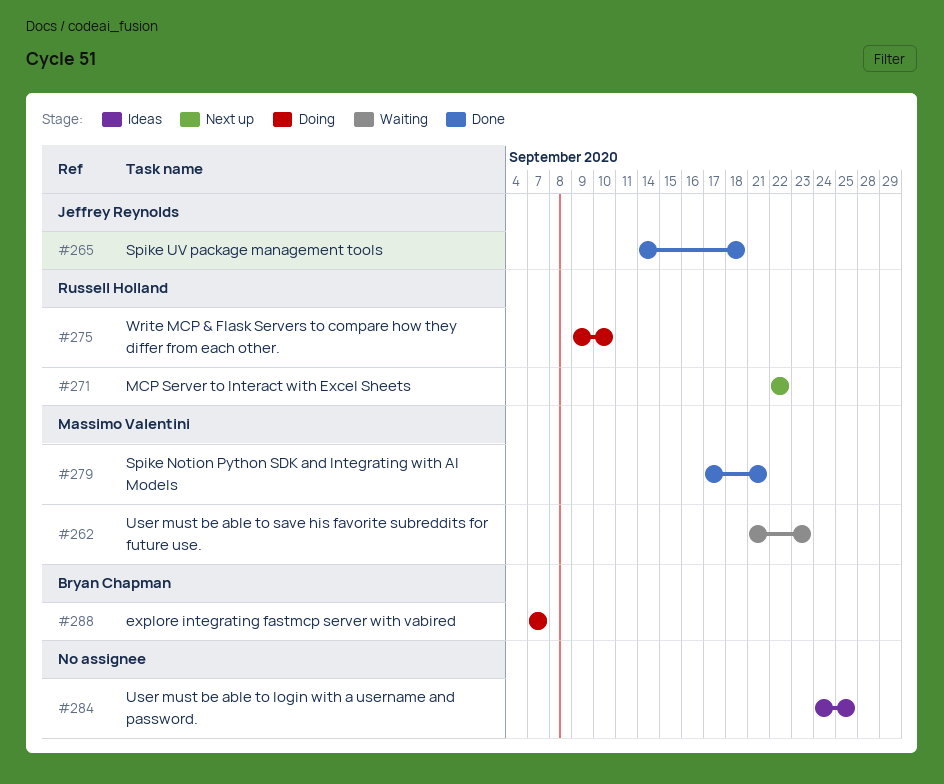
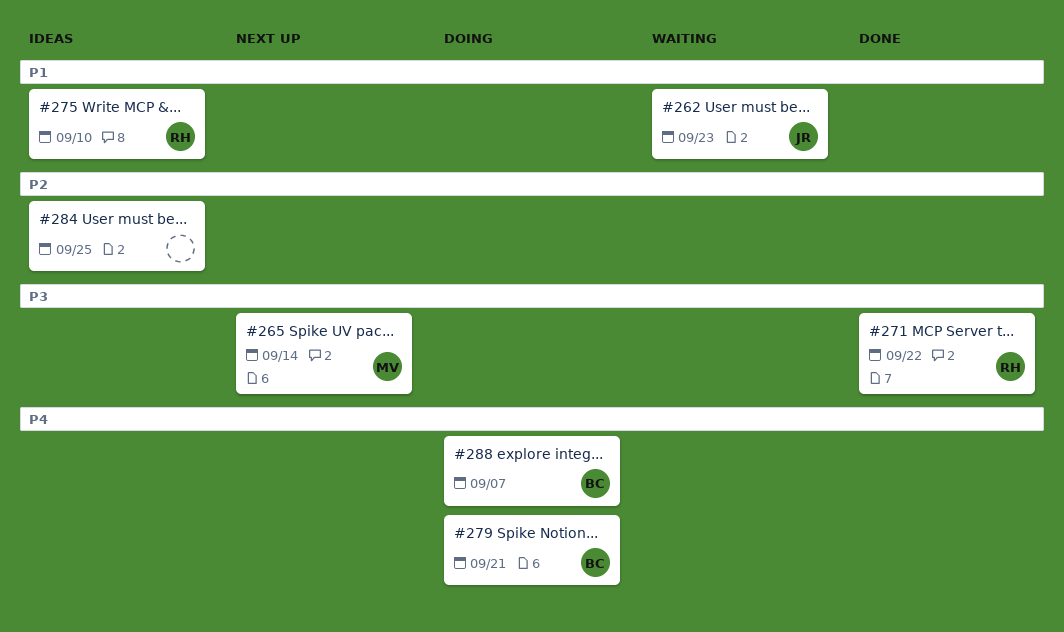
#262, owner: Massimo Valentini -> Jeffrey Reynolds
#265, status: Done -> Next up
#265, owner: Jeffrey Reynolds -> Massimo Valentini
#265, due: Sep 18 -> Sep 14
#271, status: Next up -> Done
#275, status: Doing -> Ideas
#279, status: Done -> Doing
#279, owner: Massimo Valentini -> Bryan Chapman

